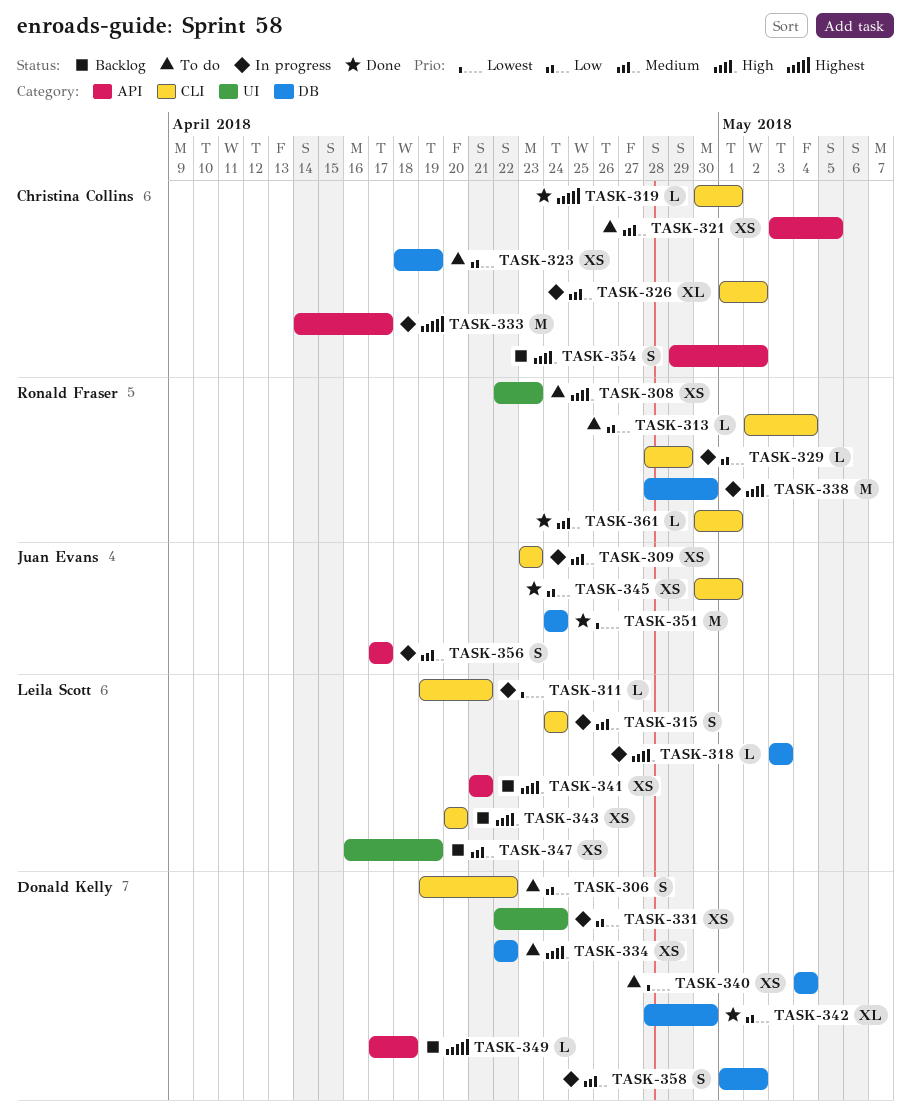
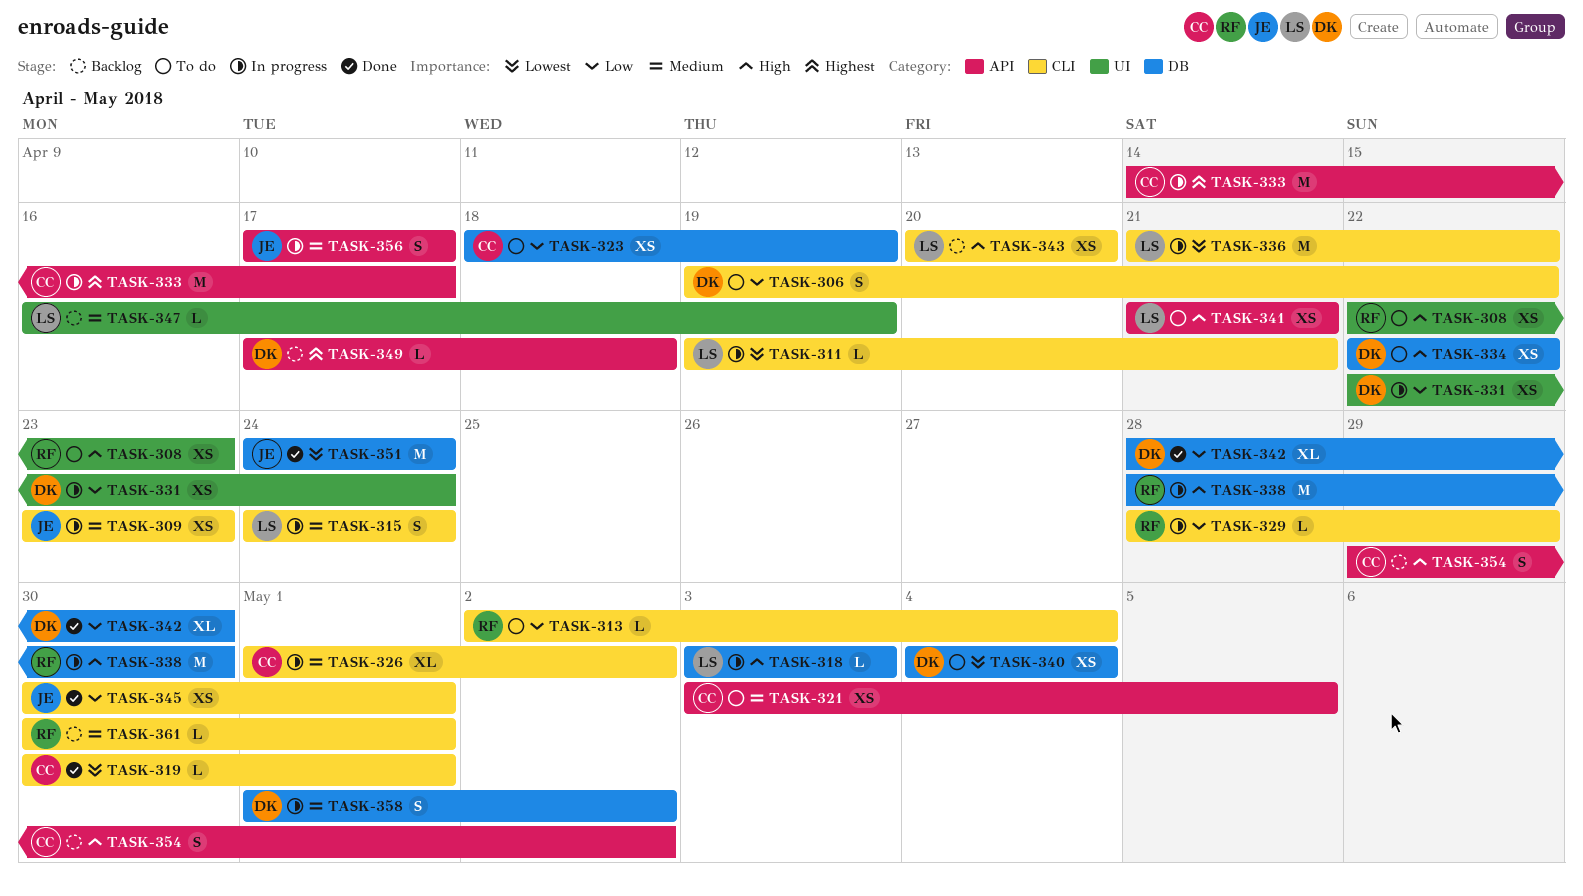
TASK-319, priority: Highest -> Lowest
TASK-336: none -> present
TASK-341, status: Backlog -> To do
TASK-347, estimate: XS -> L
TASK-361, status: Done -> Backlog

